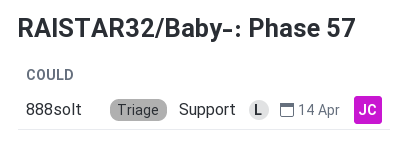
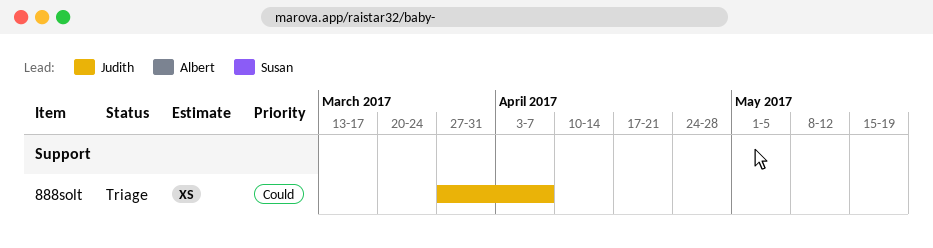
888solt, estimate: L -> XS
888solt, due: Apr 14 -> Apr 7

